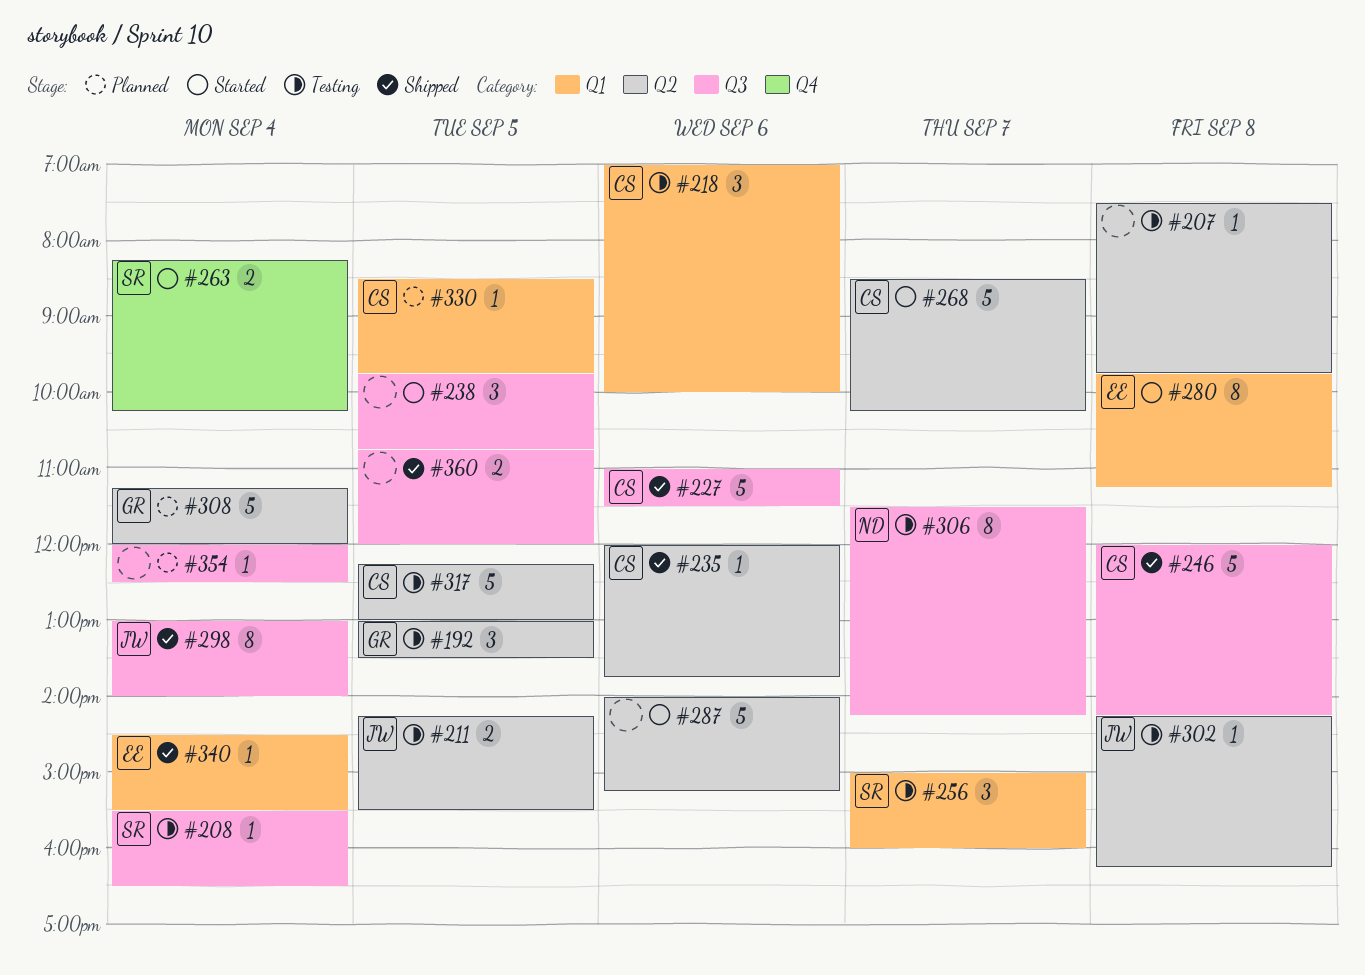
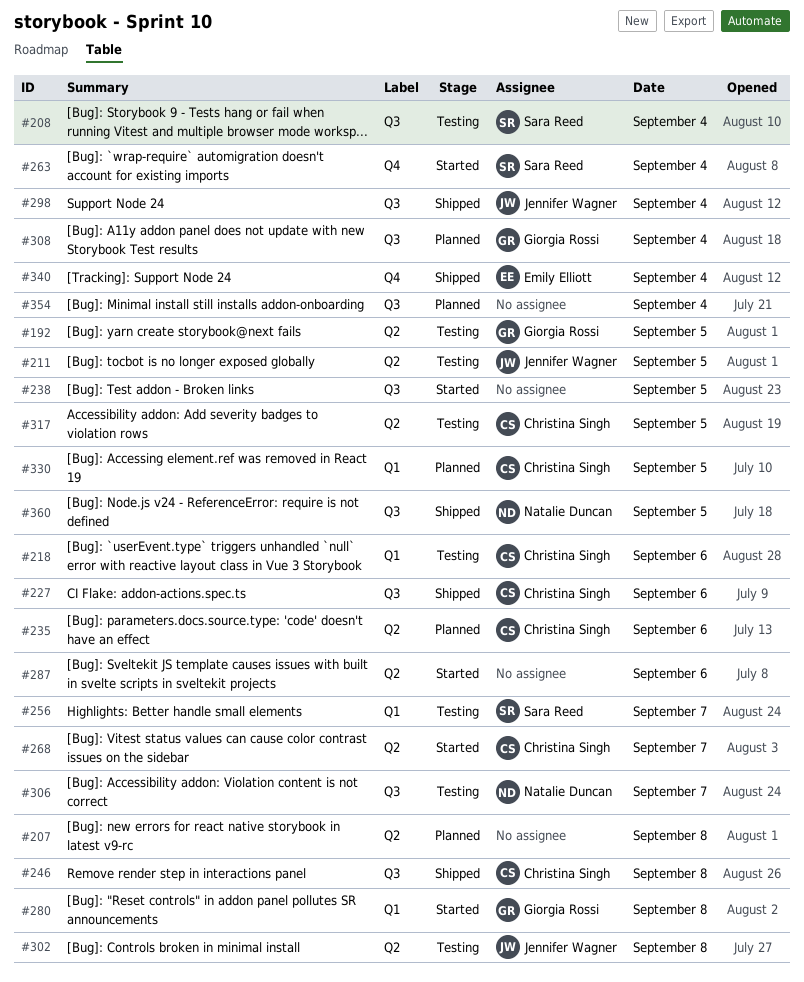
#207, status: Testing -> Planned
#235, status: Shipped -> Planned
#280, owner: Emily Elliott -> Giorgia Rossi
#308, label: Q2 -> Q3
#340, label: Q1 -> Q4
#360, owner: none -> Natalie Duncan

